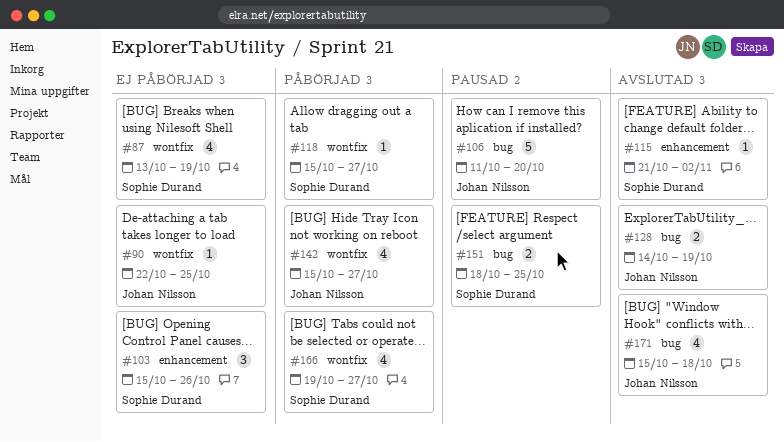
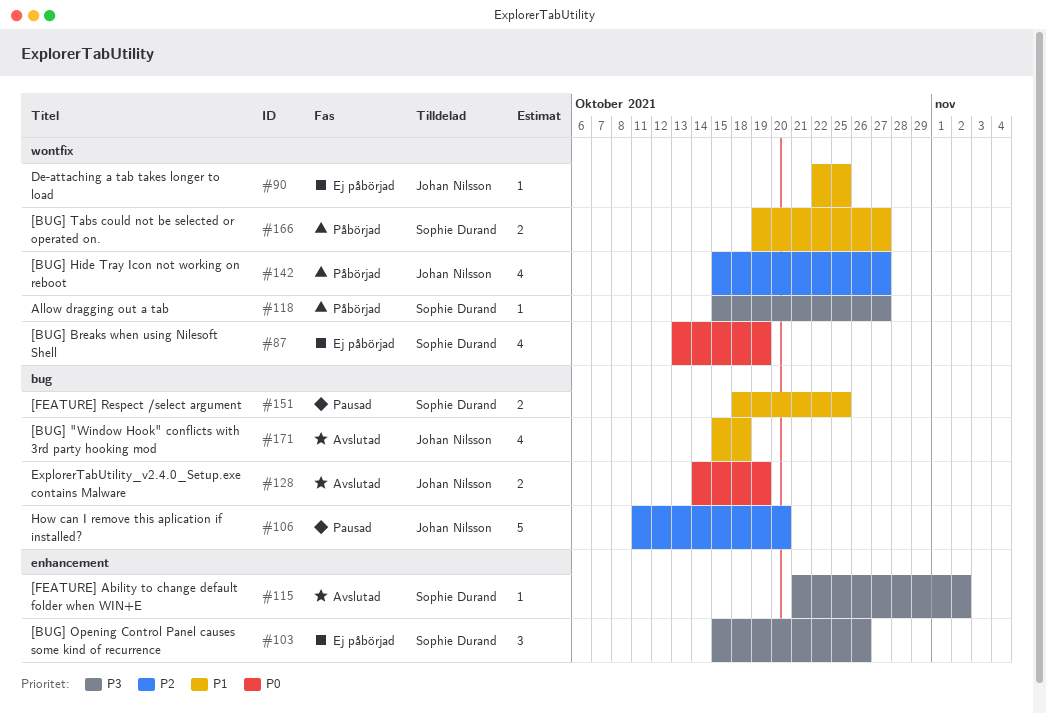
#166, estimate: 4 -> 2

